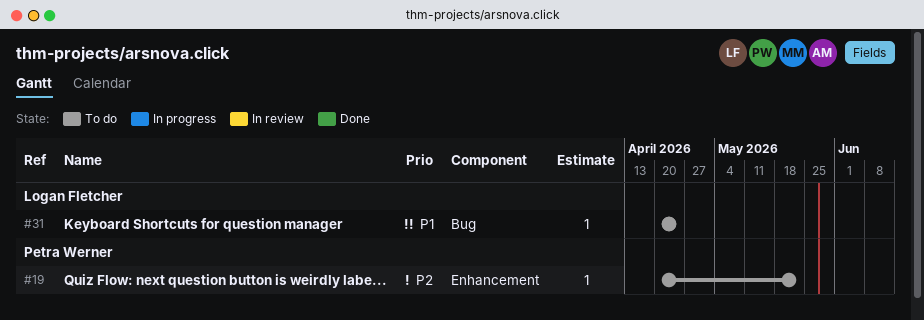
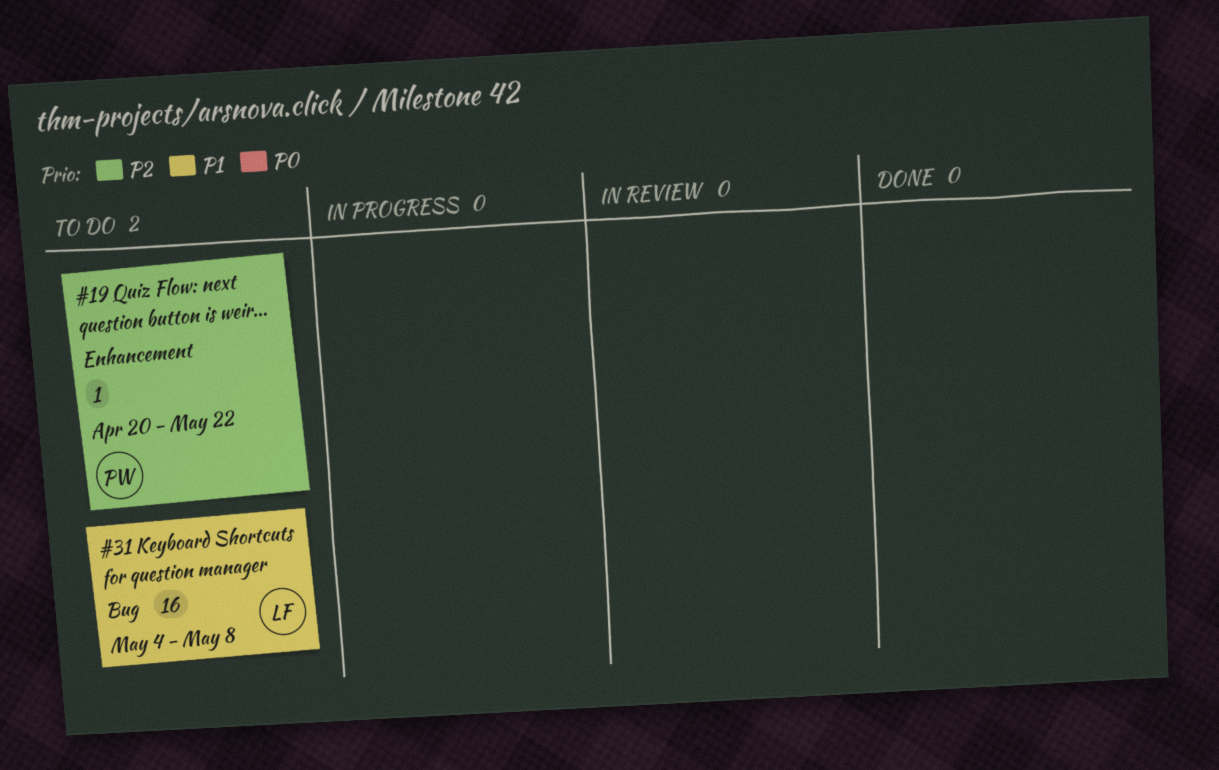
#31, estimate: 1 -> 16
#31, start: Apr 20 -> May 4
#31, due: Apr 24 -> May 8

